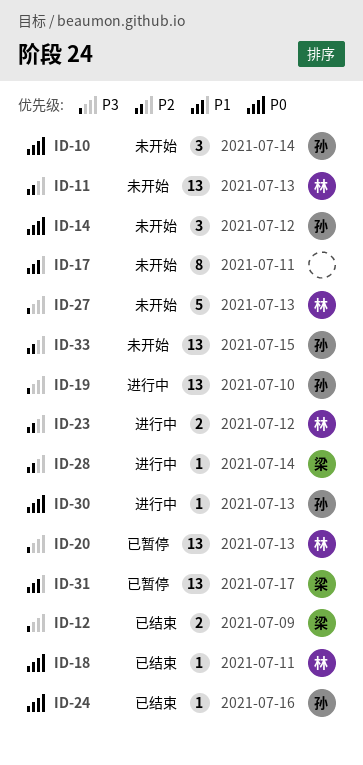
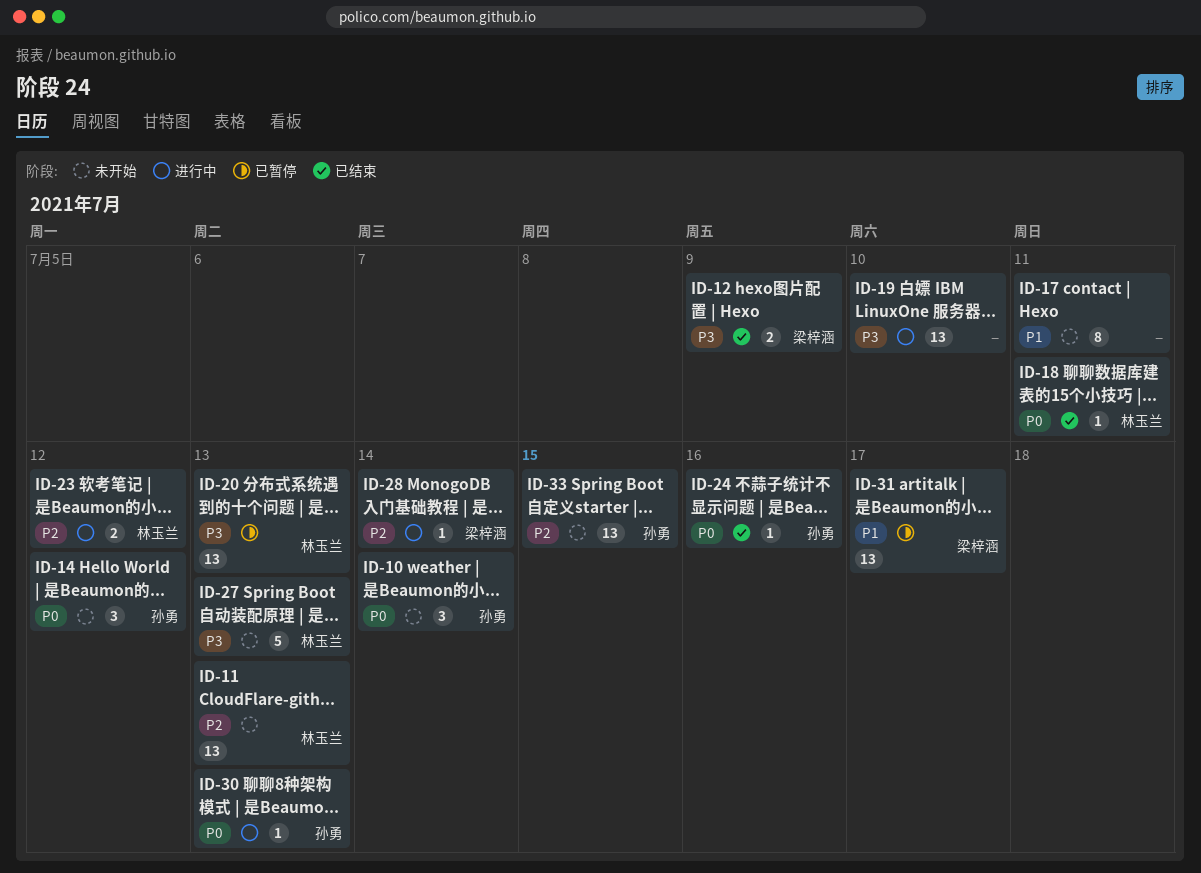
ID-19, owner: 孙勇 -> none

